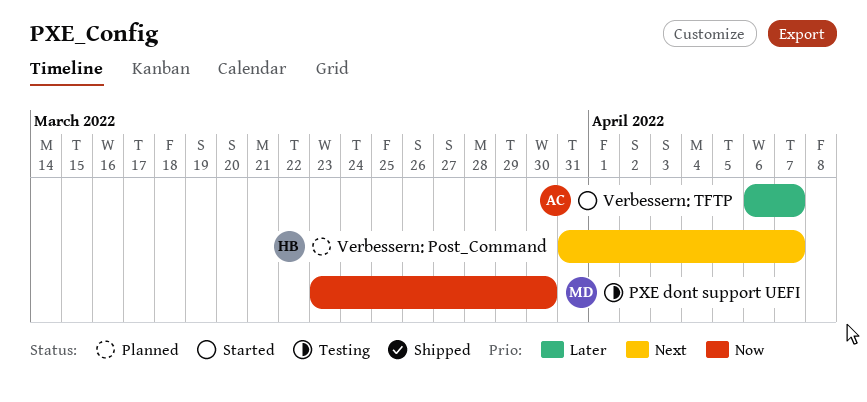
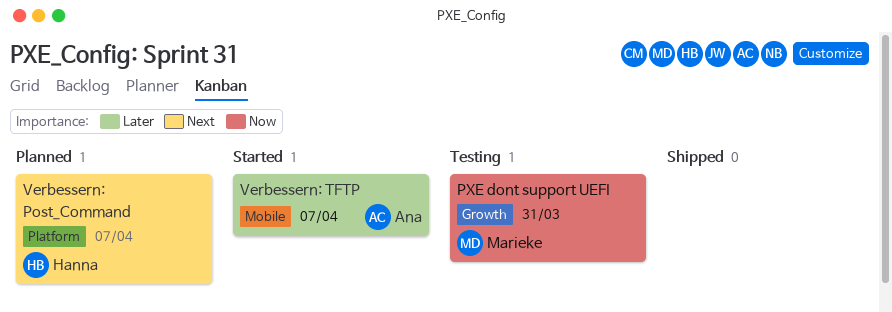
PXE dont support UEFI, due: Mar 30 -> Mar 31

